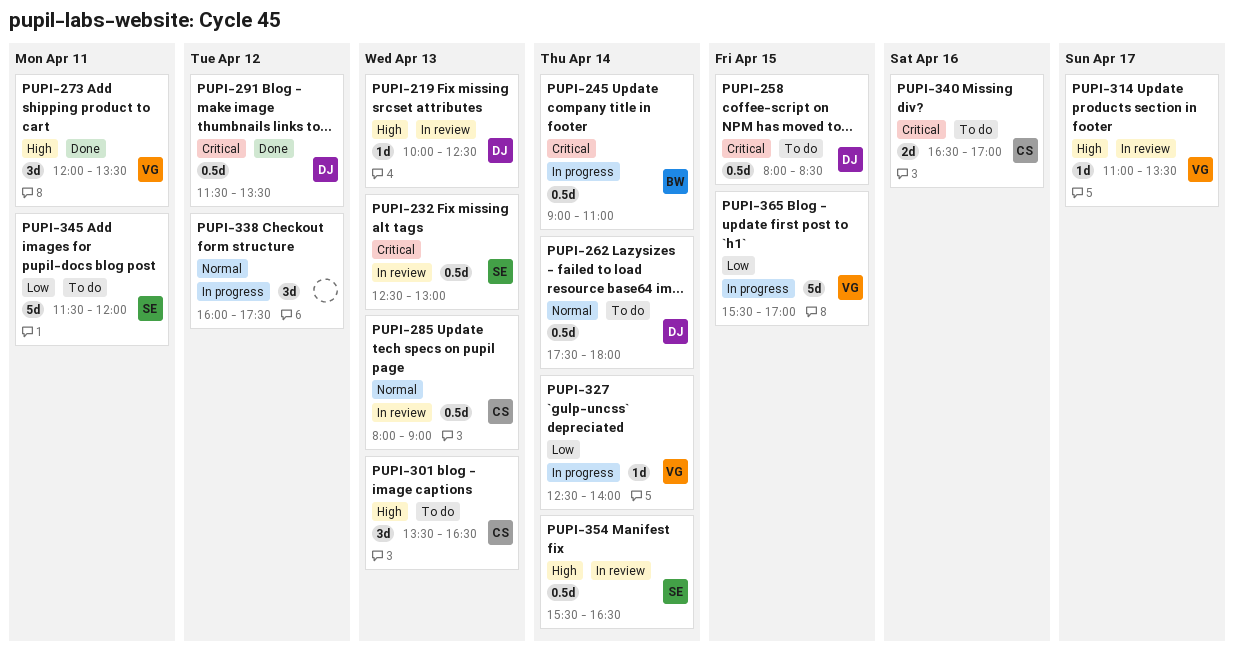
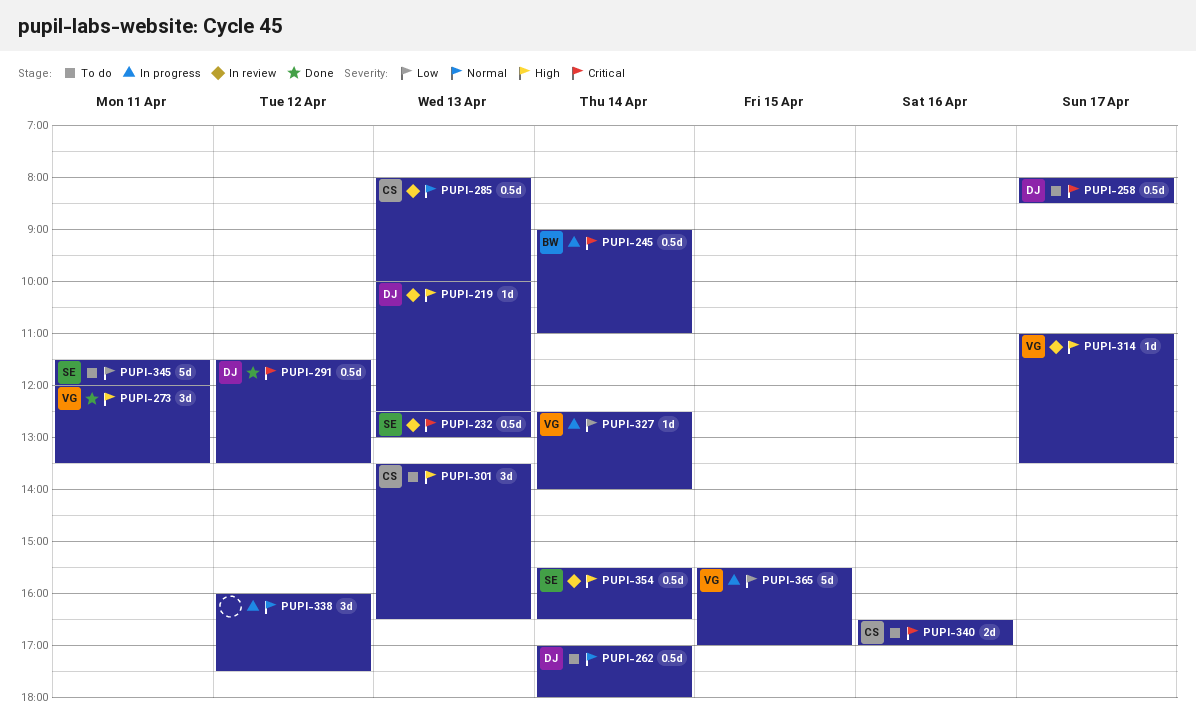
PUPI-258, day: Apr 15 -> Apr 17
PUPI-262, begins: 17:30 -> 17:00
PUPI-285, ends: 09:00 -> 10:00

